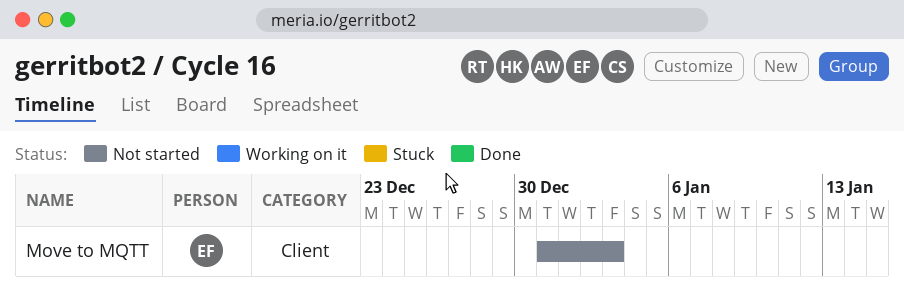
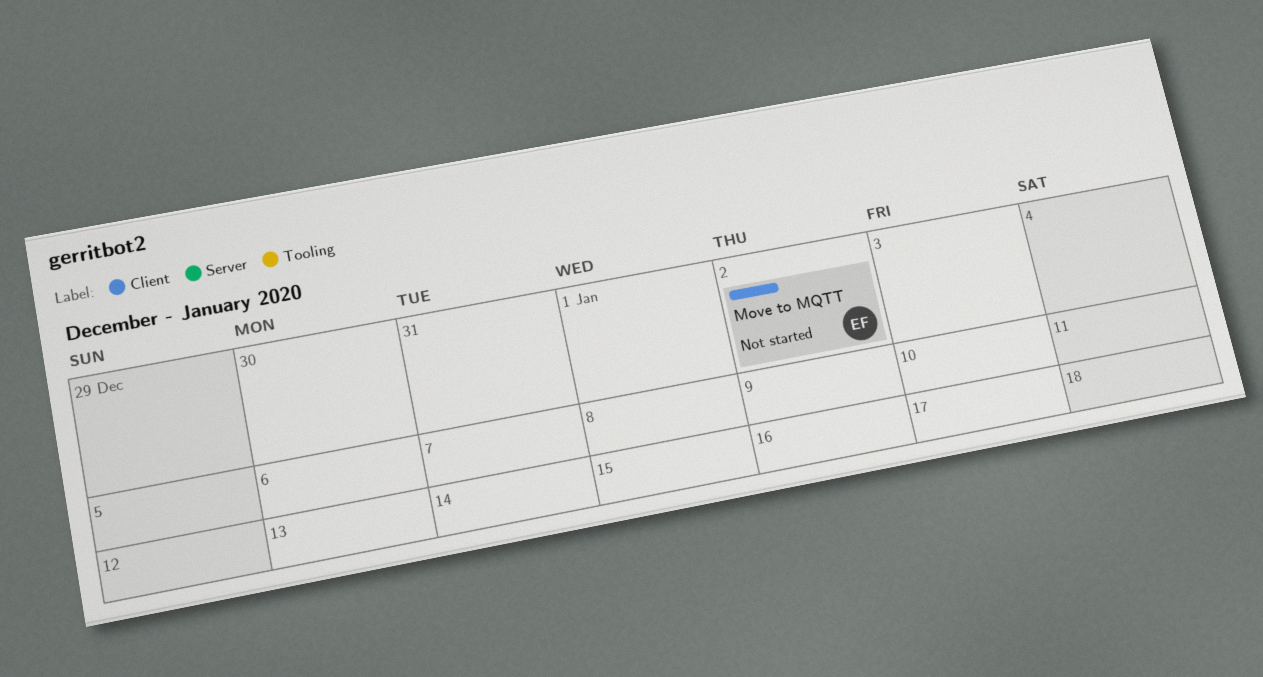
Move to MQTT, due: Jan 3 -> Jan 2

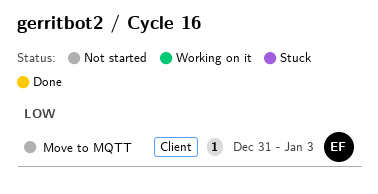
Move to MQTT, due: Jan 2 -> Jan 3

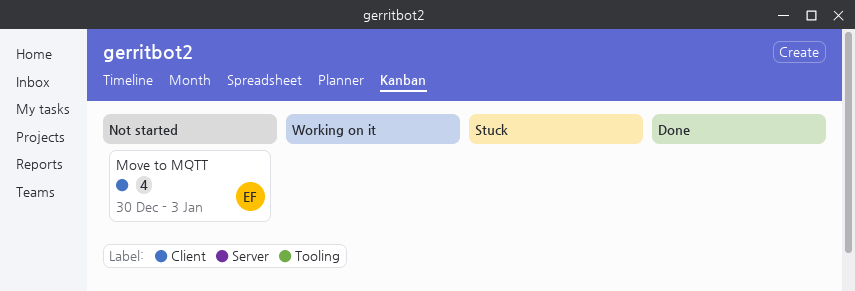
Move to MQTT, estimate: 1 -> 4
Move to MQTT, start: Dec 31 -> Dec 30

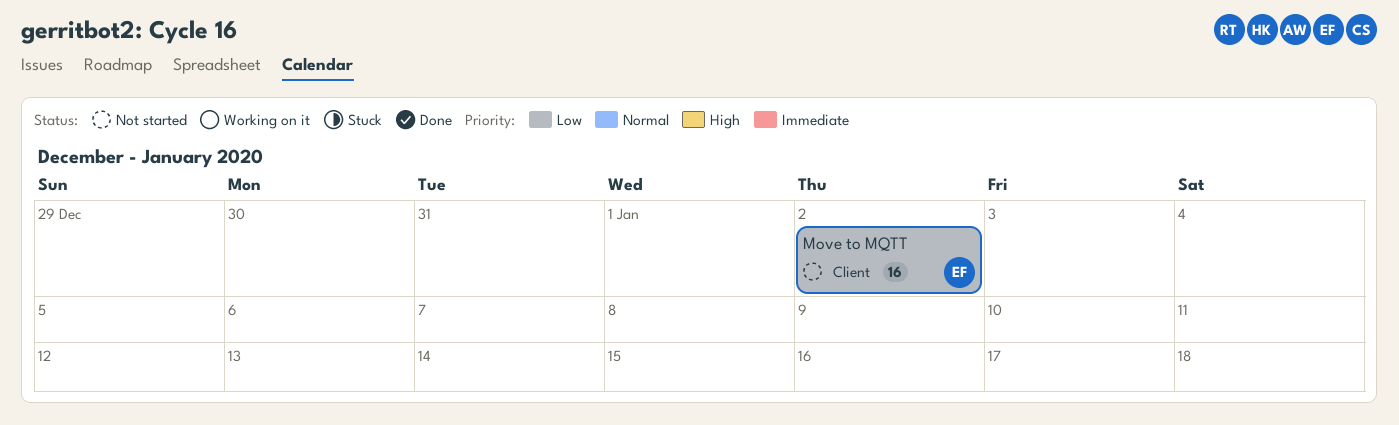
Move to MQTT, estimate: 4 -> 16
Move to MQTT, due: Jan 3 -> Jan 2

